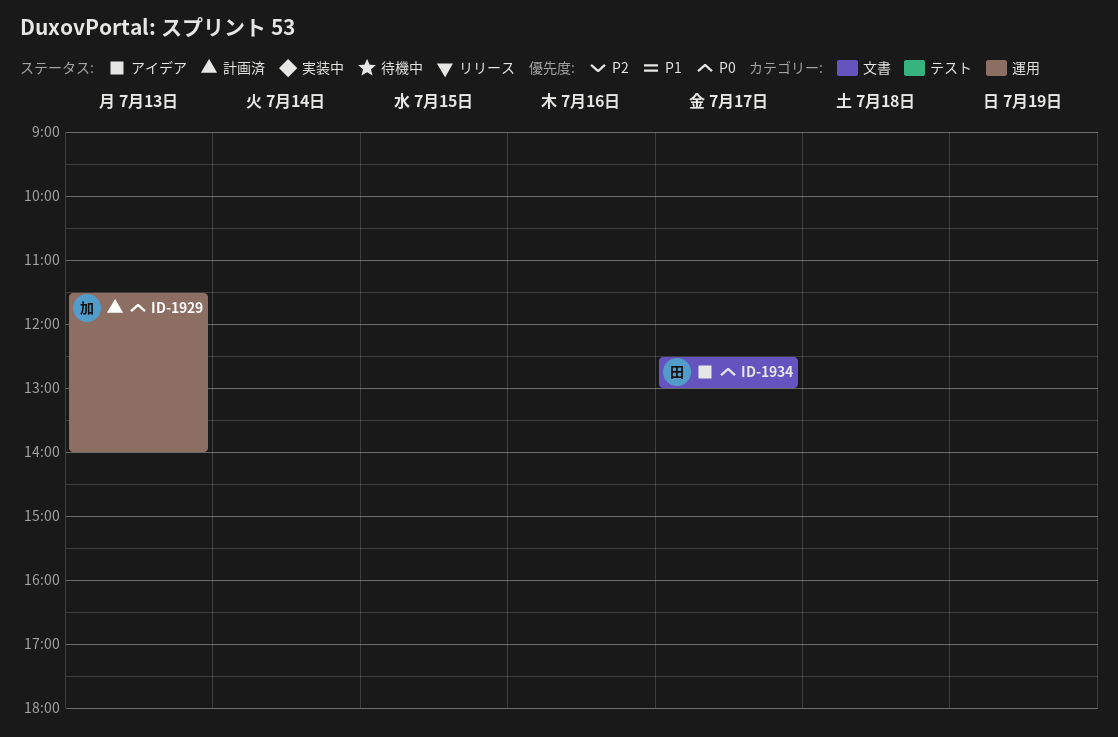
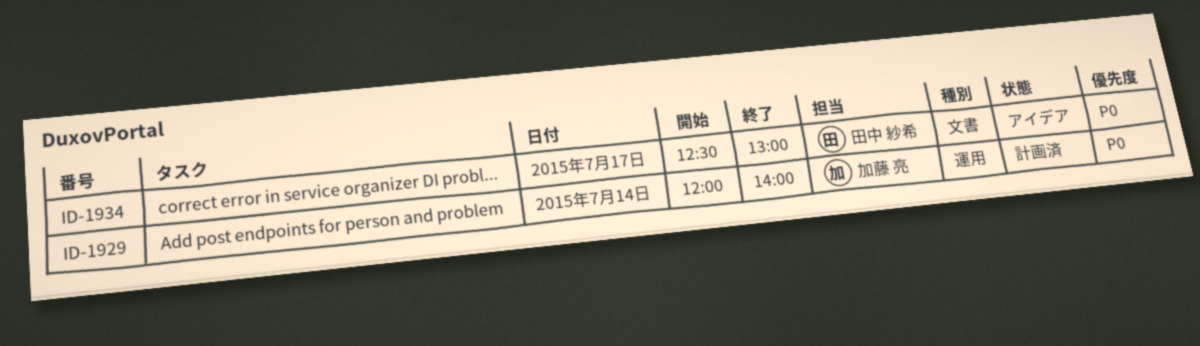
ID-1929, day: Jul 13 -> Jul 14
ID-1929, begins: 11:30 -> 12:00

